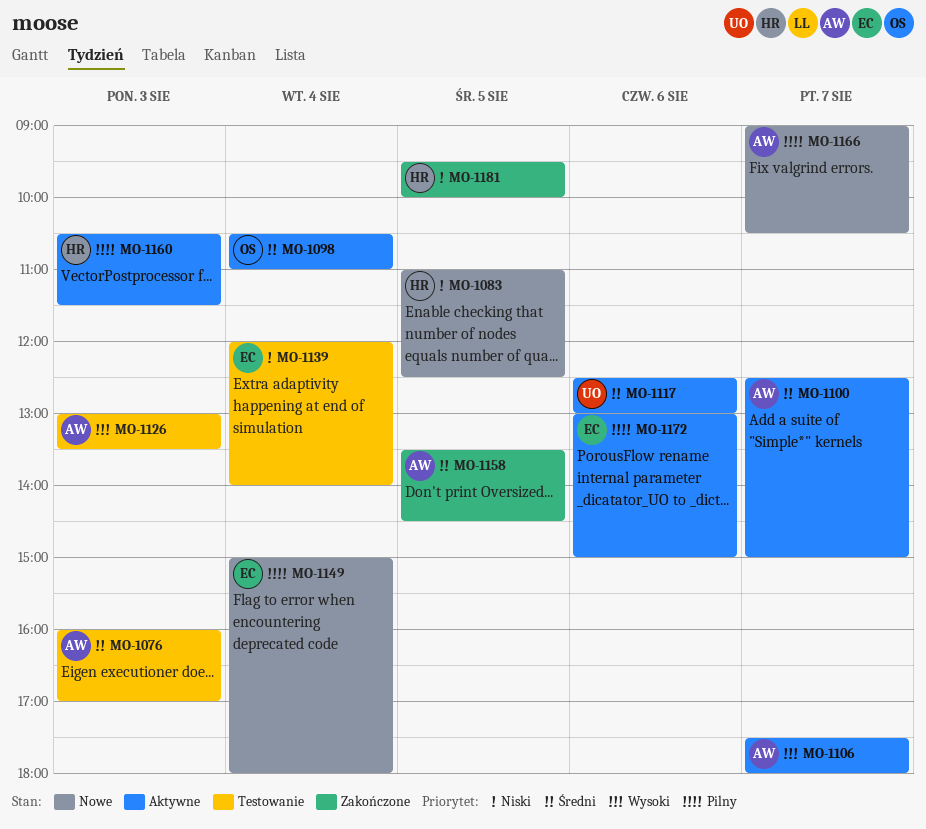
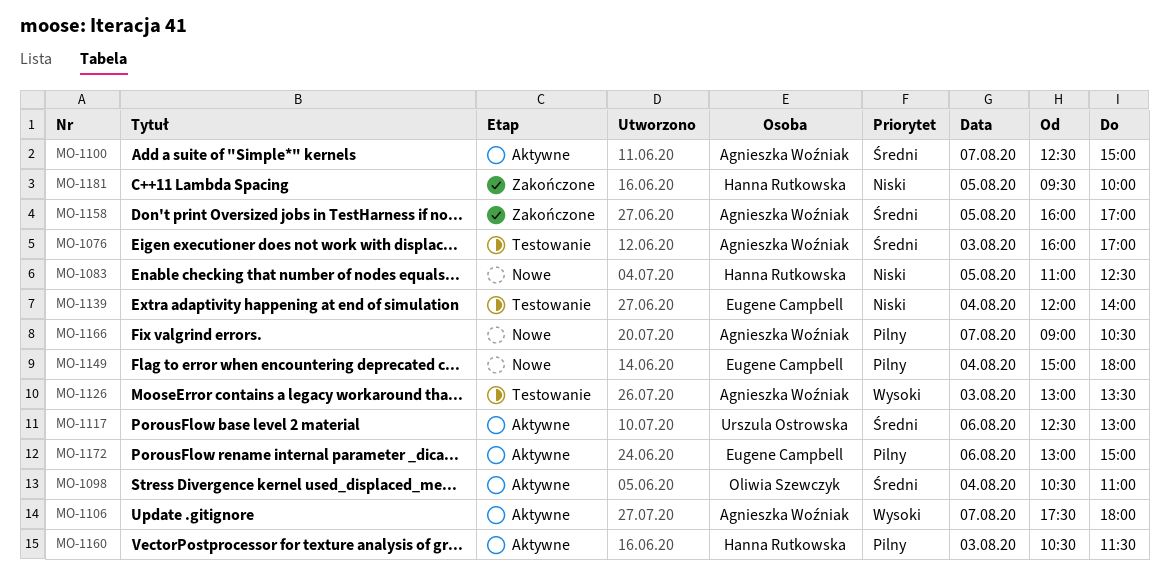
MO-1158, begins: 13:30 -> 16:00
MO-1158, ends: 14:30 -> 17:00

